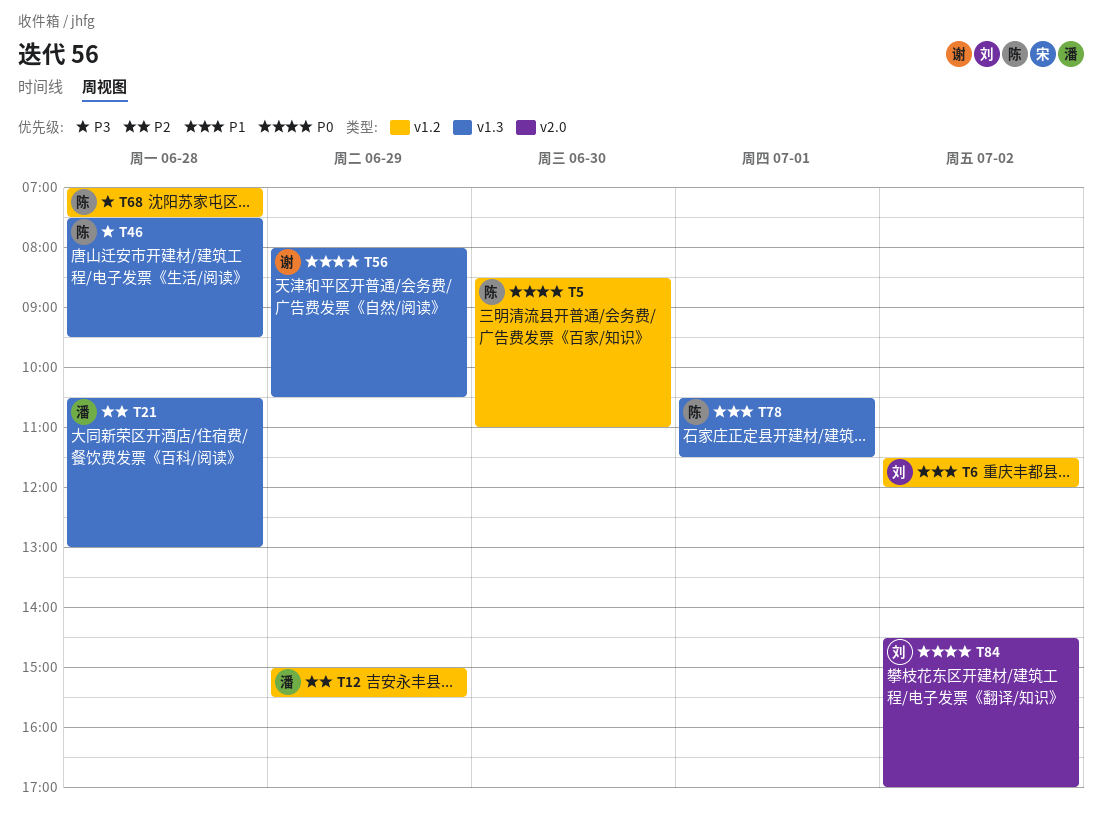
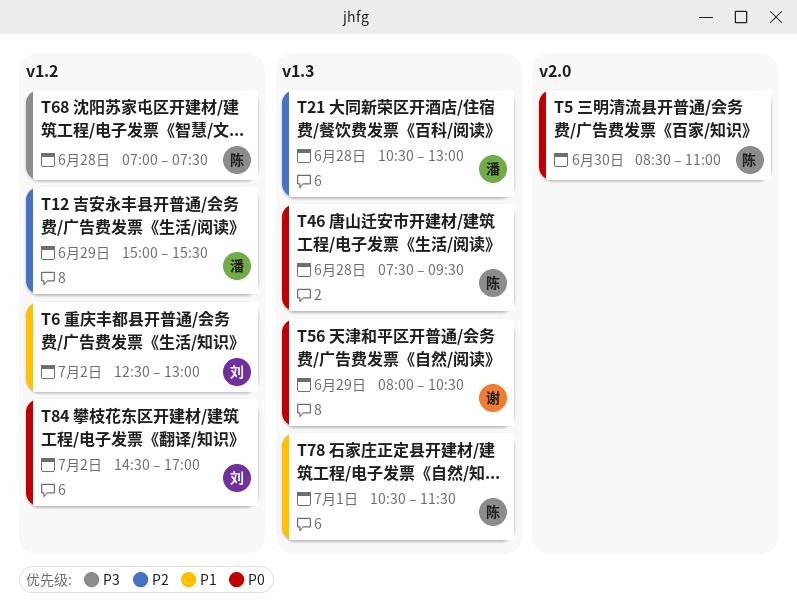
T5, label: v1.2 -> v2.0
T6, begins: 11:30 -> 12:30
T6, ends: 12:00 -> 13:00
T46, priority: P3 -> P0
T84, label: v2.0 -> v1.2

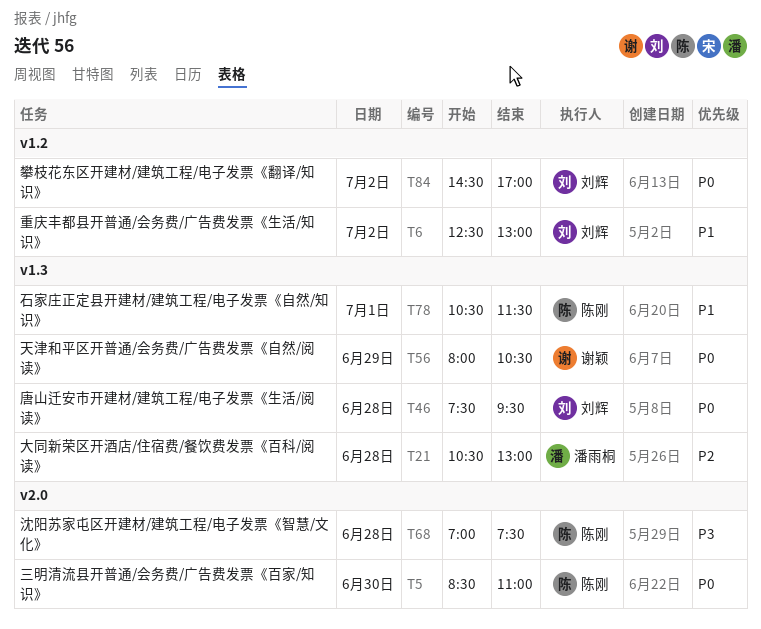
T12: present -> none
T46, owner: 陈刚 -> 刘辉
T68, label: v1.2 -> v2.0

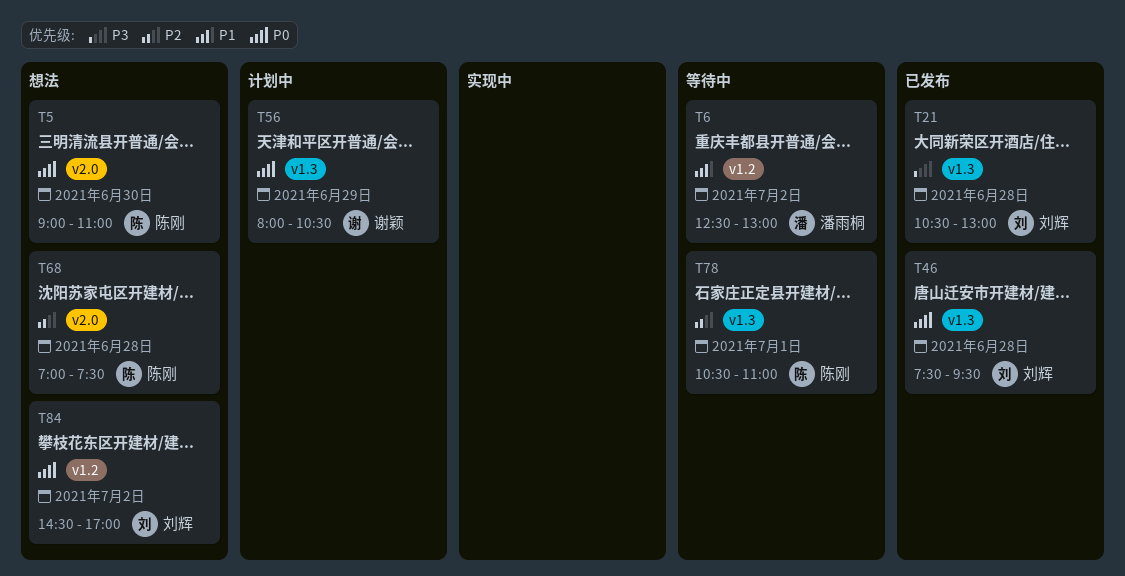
T5, begins: 08:30 -> 09:00
T6, owner: 刘辉 -> 潘雨桐
T21, owner: 潘雨桐 -> 刘辉
T21, priority: P2 -> P3
T68, priority: P3 -> P2
T78, priority: P1 -> P2
T78, ends: 11:30 -> 11:00

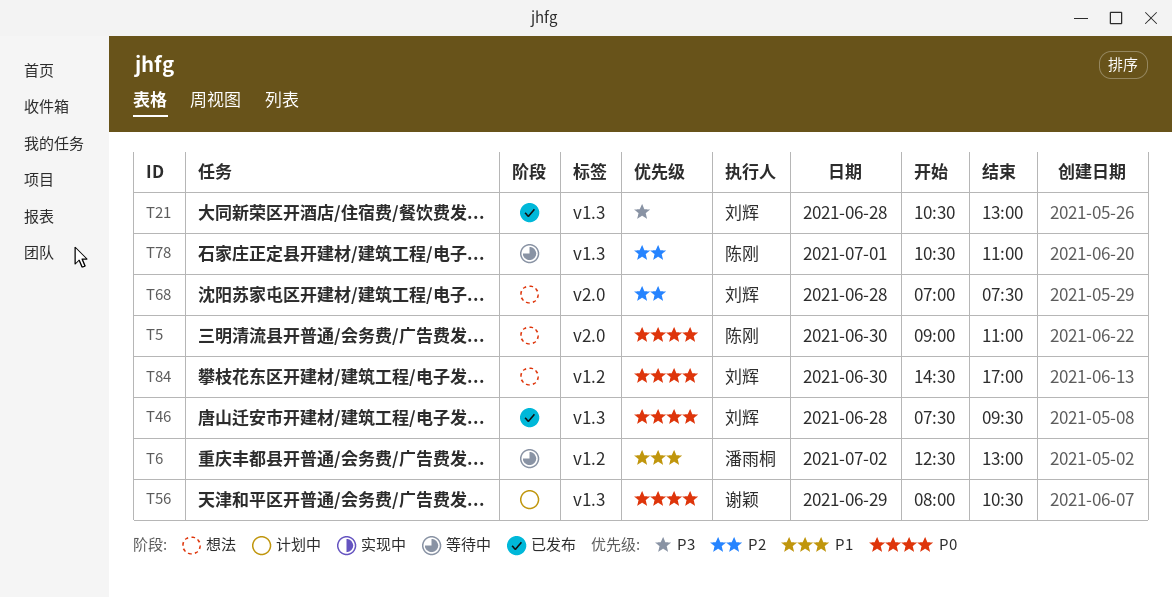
T68, owner: 陈刚 -> 刘辉
T84, day: Jul 2 -> Jun 30

